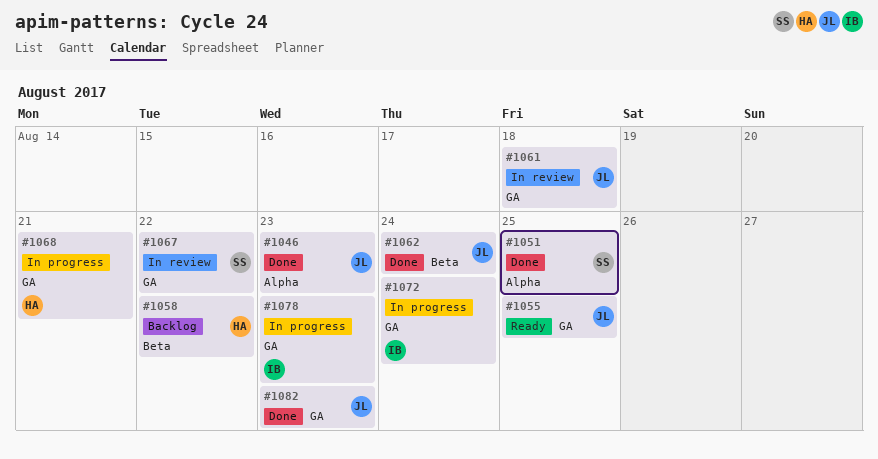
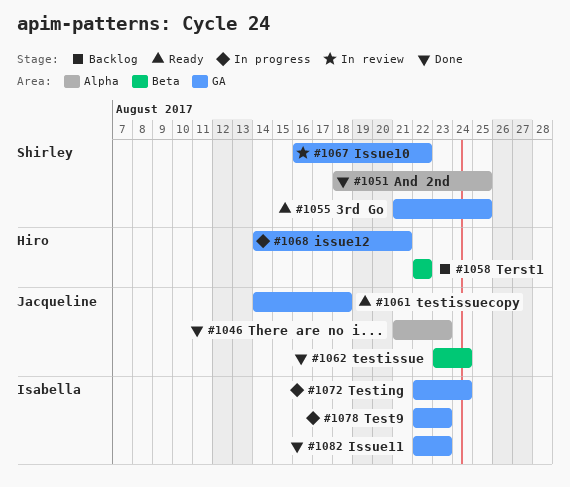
#1055, owner: Jacqueline -> Shirley
#1061, status: In review -> Ready
#1082, owner: Jacqueline -> Isabella

